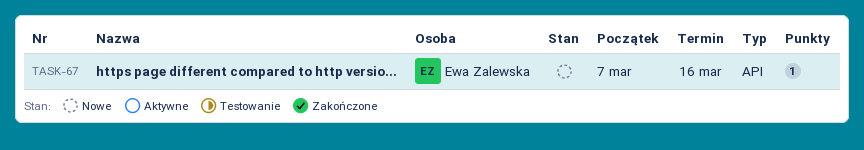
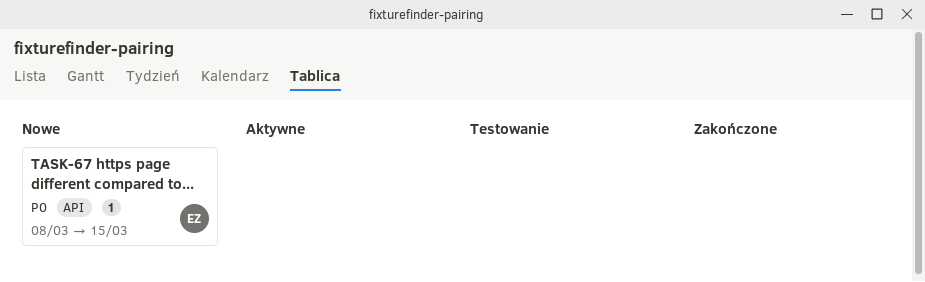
TASK-67, start: Mar 7 -> Mar 8
TASK-67, due: Mar 16 -> Mar 15

